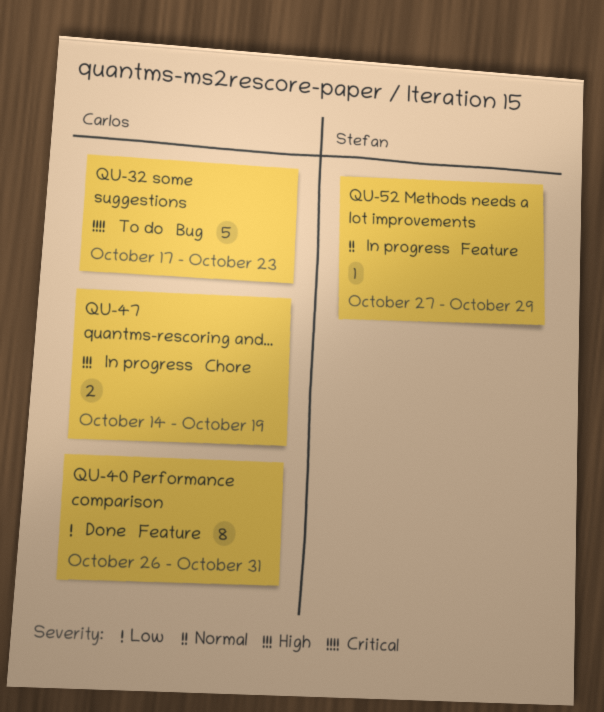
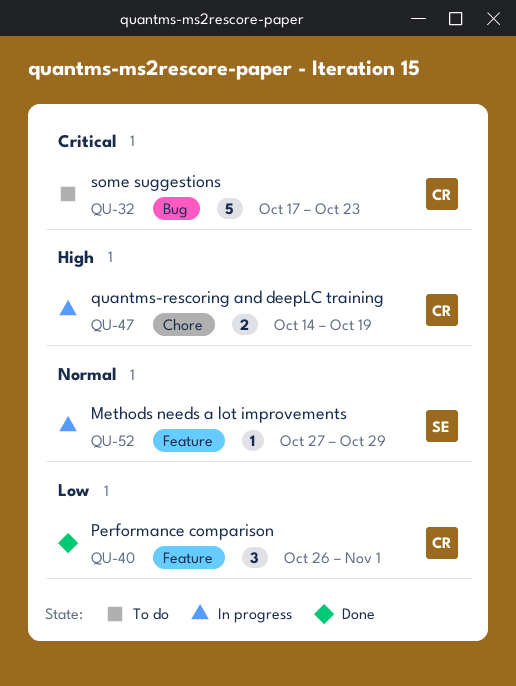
QU-40, estimate: 8 -> 3
QU-40, due: Oct 31 -> Nov 1

